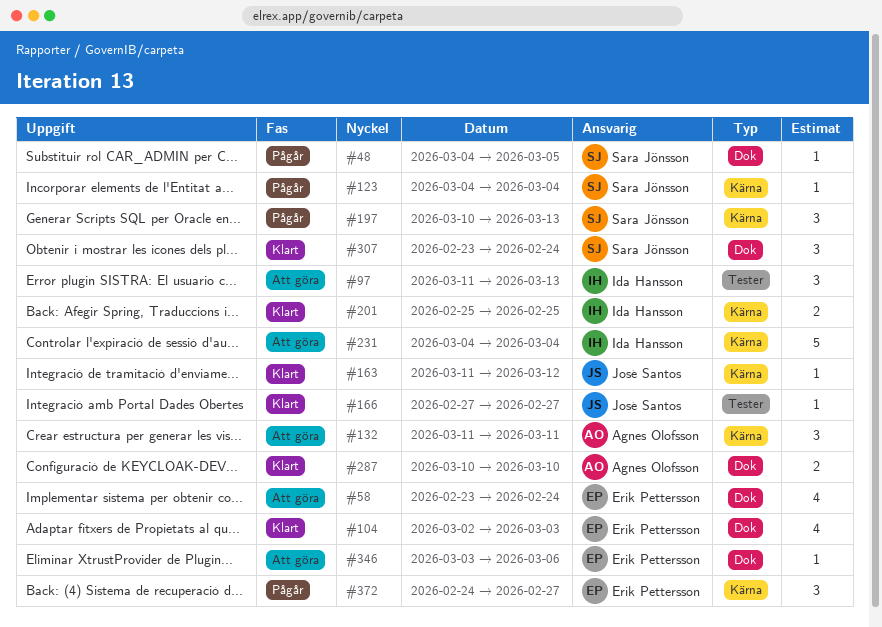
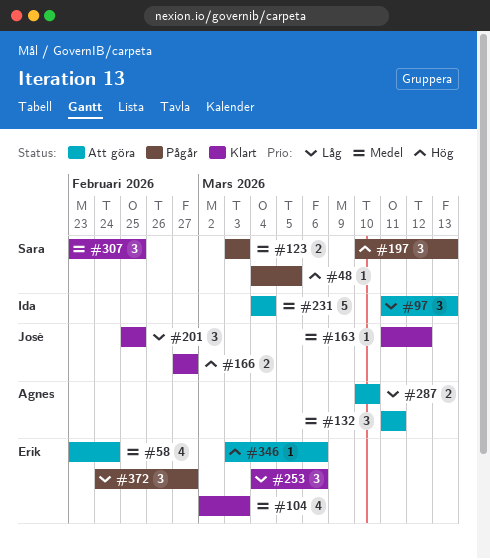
#123, estimate: 1 -> 2
#123, start: Mar 4 -> Mar 3
#123, due: Mar 4 -> Mar 3
#166, estimate: 1 -> 2
#201, owner: Ida Hansson -> José Santos
#201, estimate: 2 -> 3
#253: none -> present
#287, status: Klart -> Att göra
#307, due: Feb 24 -> Feb 25

